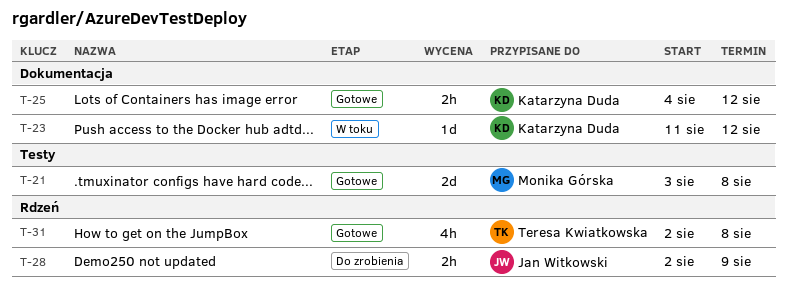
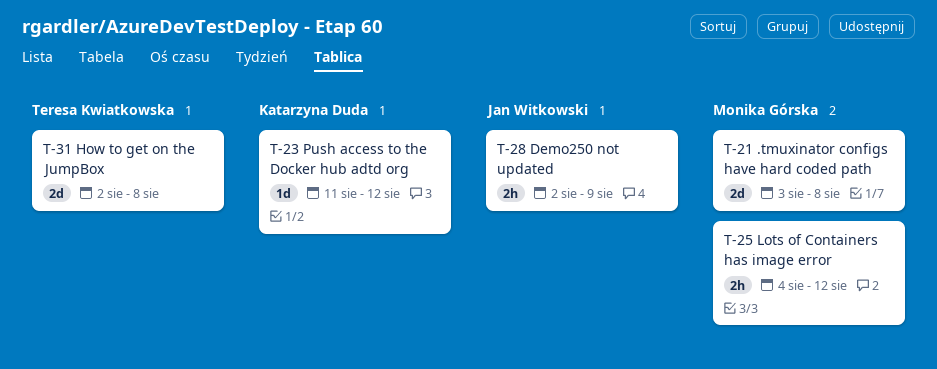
T-25, owner: Katarzyna Duda -> Monika Górska
T-31, estimate: 4h -> 2d

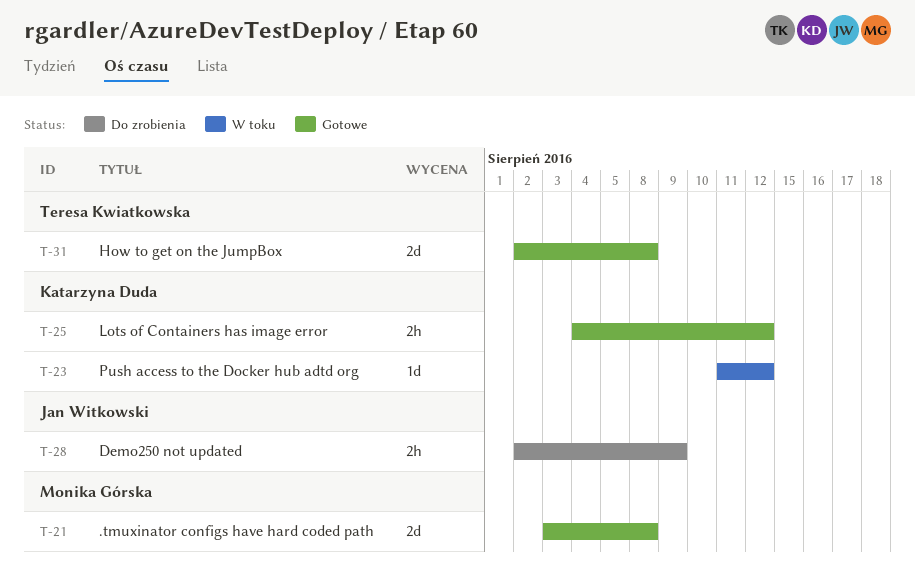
T-25, owner: Monika Górska -> Katarzyna Duda

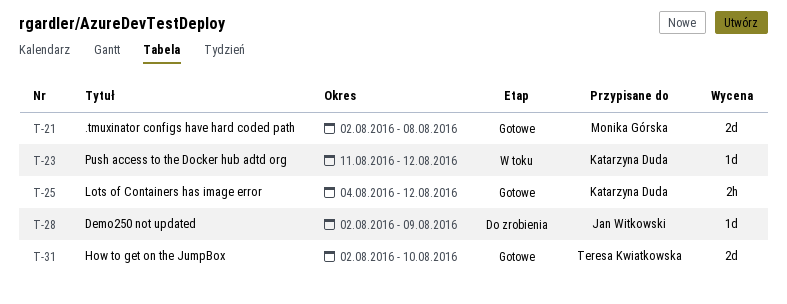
T-21, start: Aug 3 -> Aug 2
T-28, estimate: 2h -> 1d
T-31, due: Aug 8 -> Aug 10

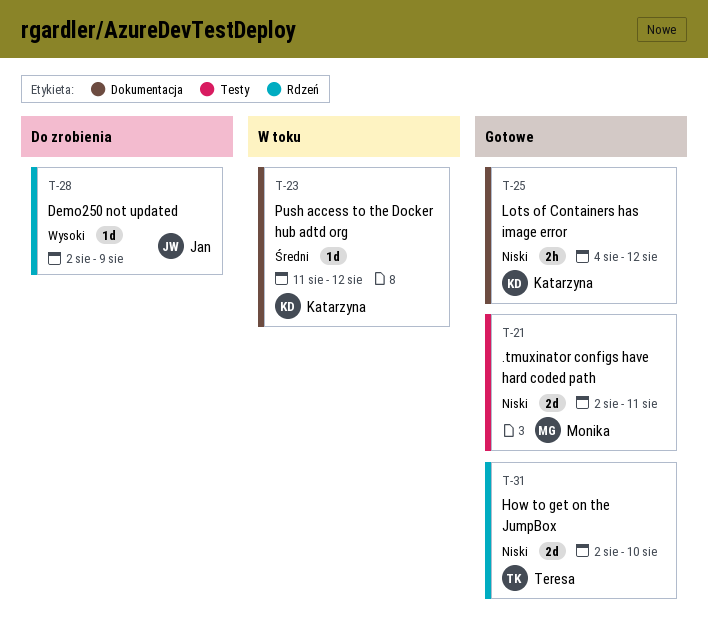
T-21, due: Aug 8 -> Aug 11

